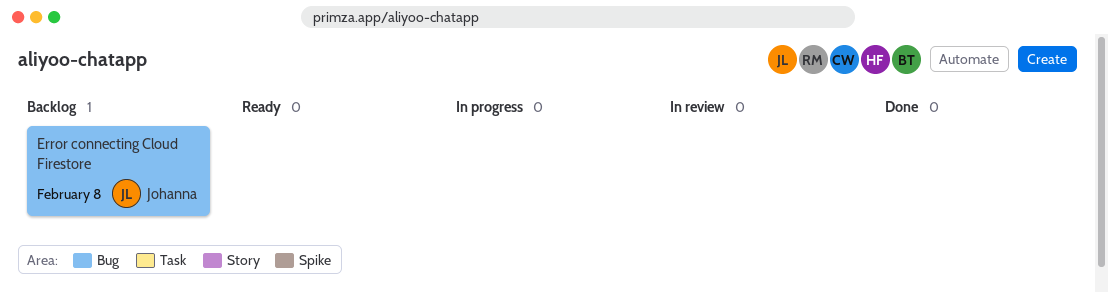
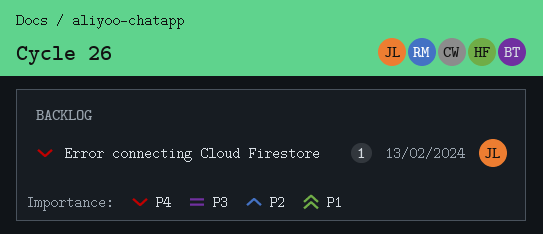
Error connecting Cloud Firestore, due: Feb 8 -> Feb 13

